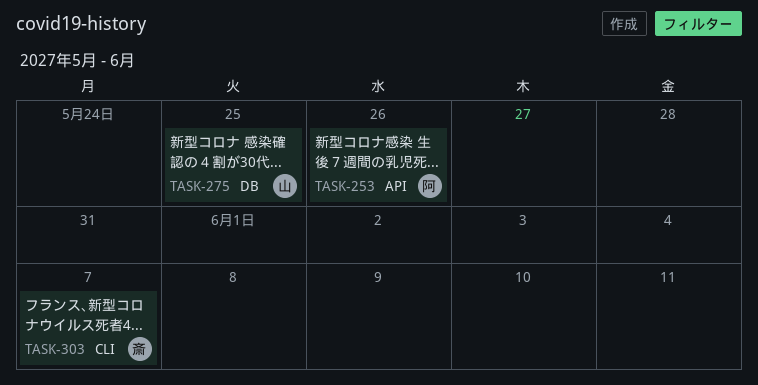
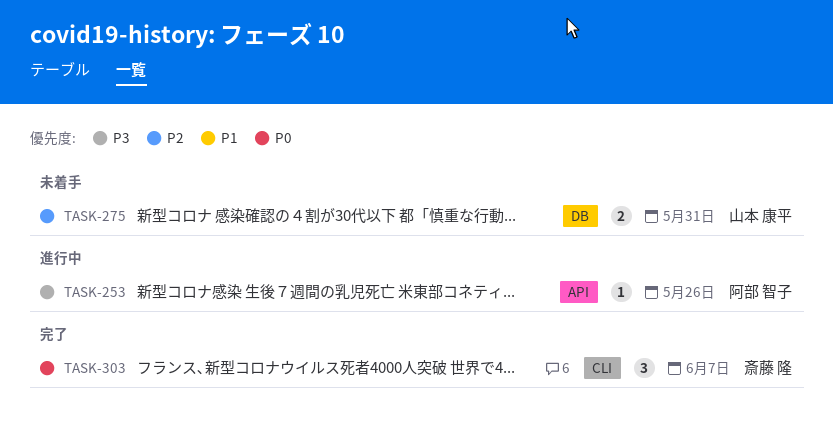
TASK-275, due: May 25 -> May 31

